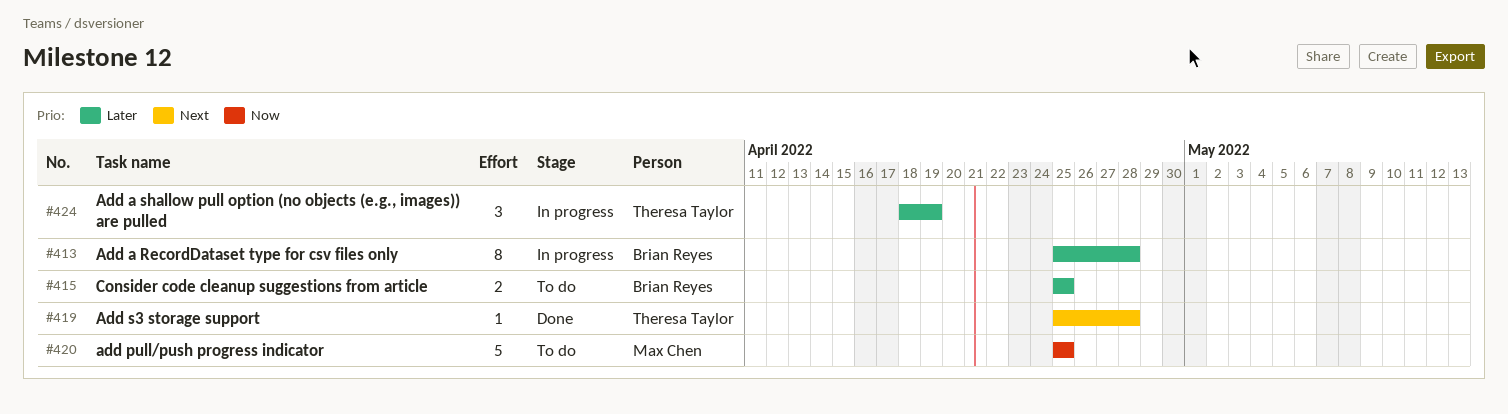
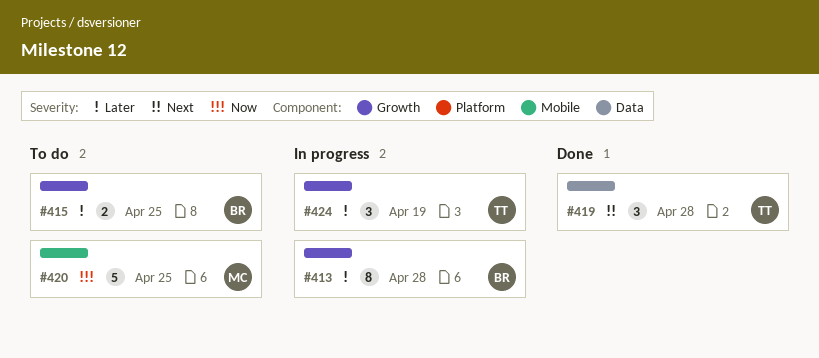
#419, estimate: 1 -> 3

